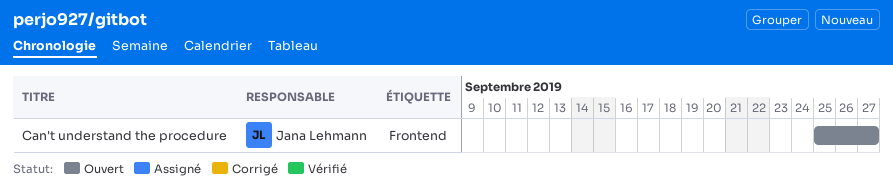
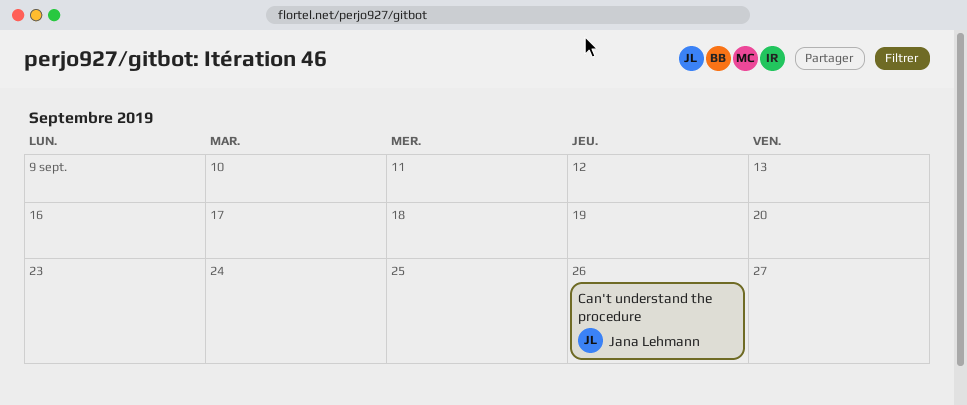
Can't understand the procedure, due: Sep 27 -> Sep 26

